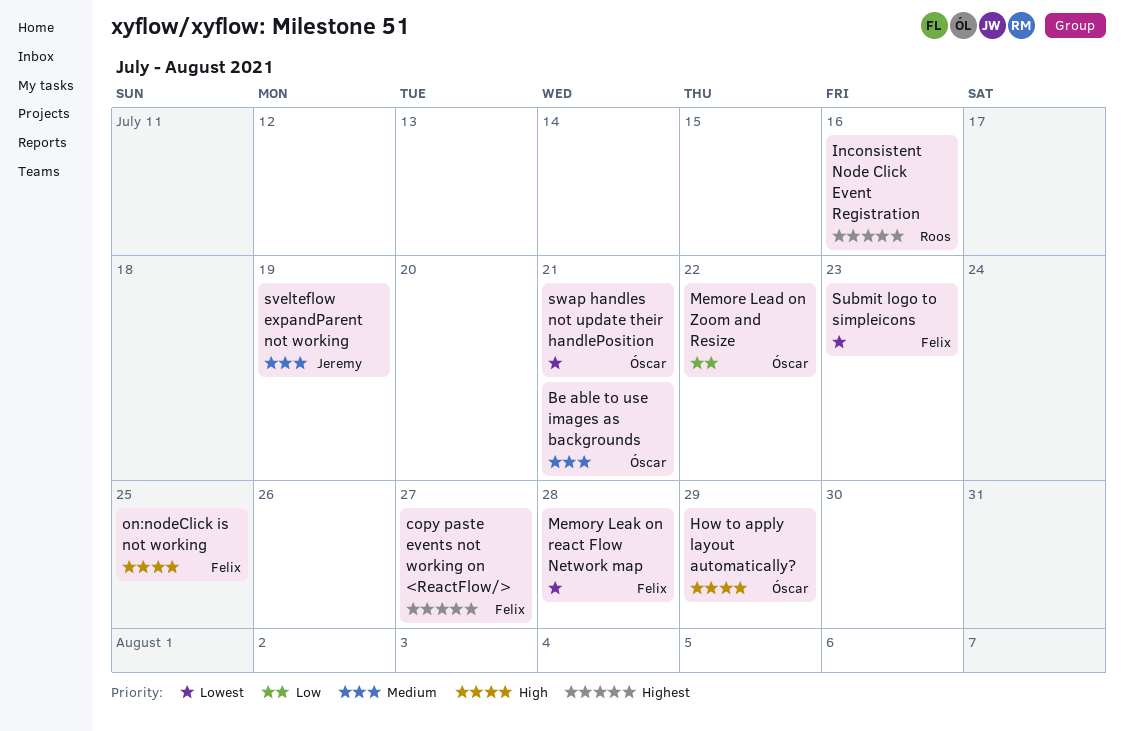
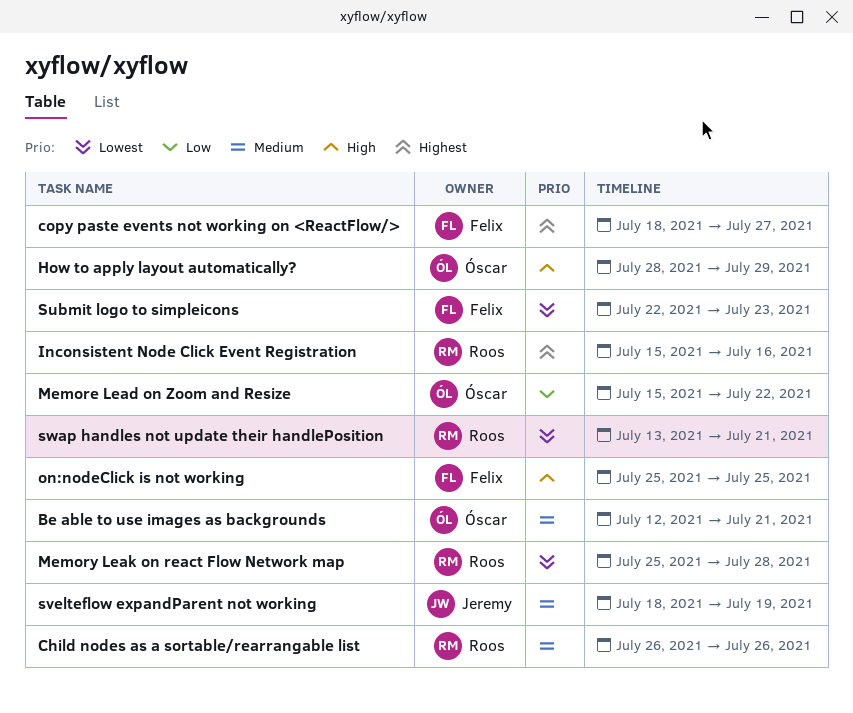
Child nodes as a sortable/rearrangable list: none -> present
Memory Leak on react Flow Network map, owner: Felix -> Roos
swap handles not update their handlePosition, owner: Óscar -> Roos

